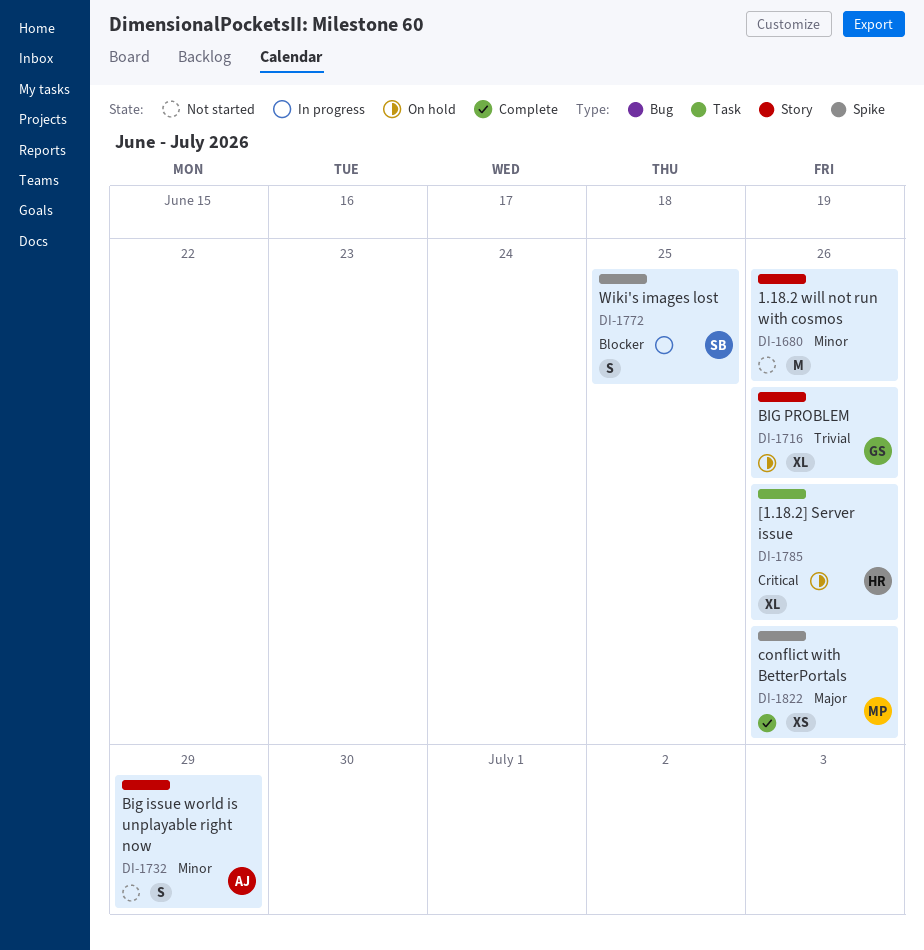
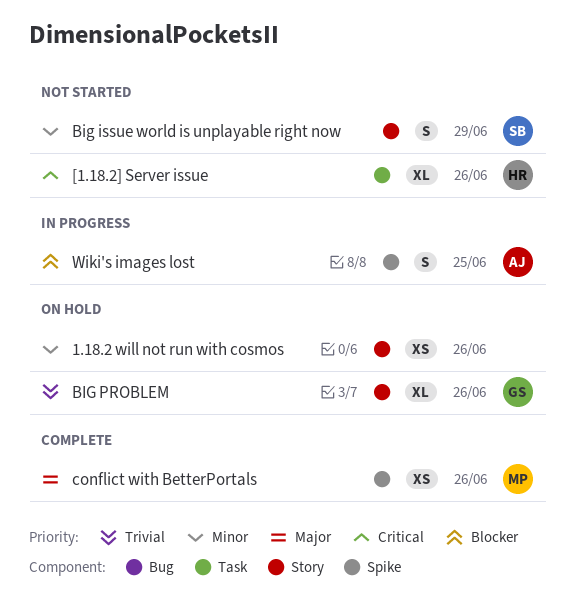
1.18.2 will not run with cosmos, status: Not started -> On hold
1.18.2 will not run with cosmos, estimate: M -> XS
[1.18.2] Server issue, status: On hold -> Not started
Big issue world is unplayable right now, owner: AJ -> SB
Wiki's images lost, owner: SB -> AJ

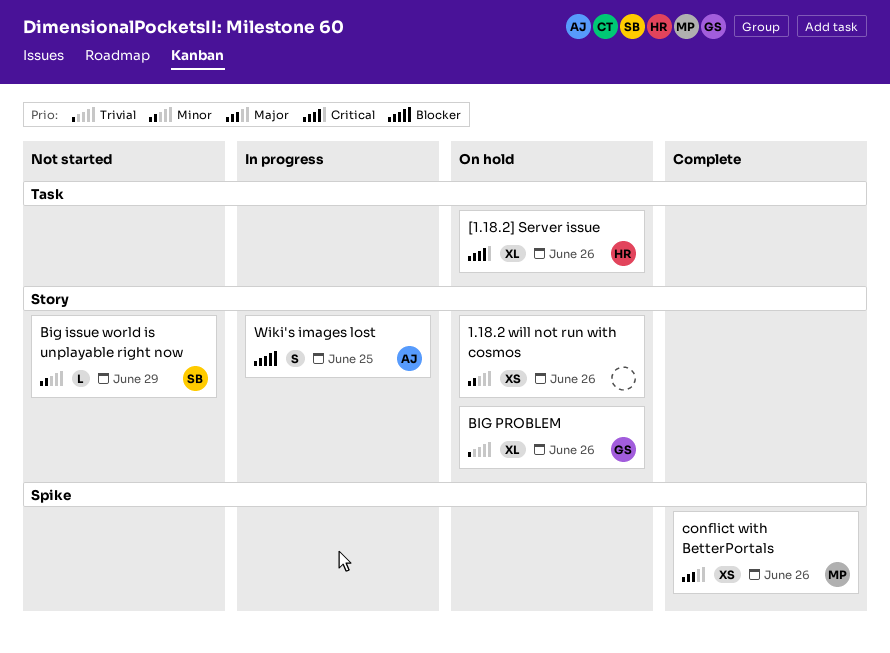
[1.18.2] Server issue, status: Not started -> On hold
Big issue world is unplayable right now, estimate: S -> L
Wiki's images lost, label: Spike -> Story

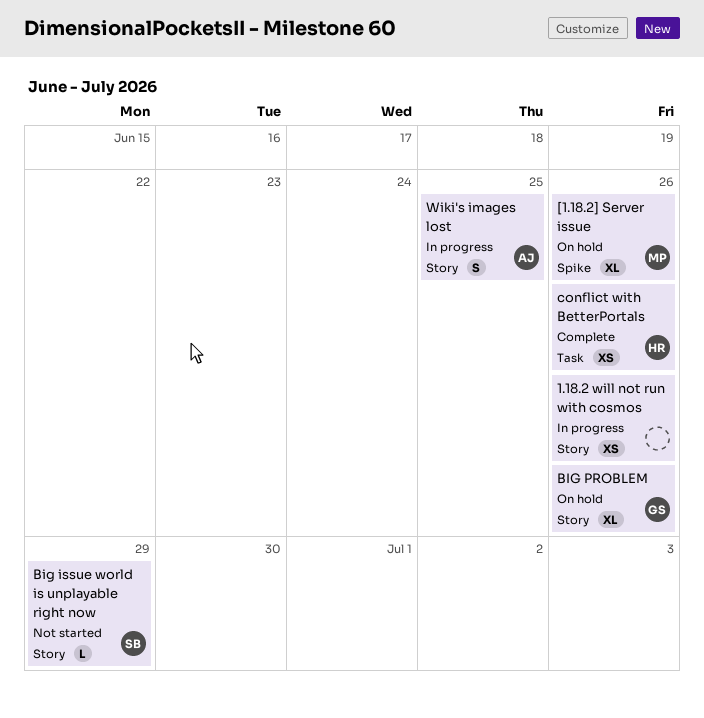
1.18.2 will not run with cosmos, status: On hold -> In progress
[1.18.2] Server issue, owner: HR -> MP
[1.18.2] Server issue, label: Task -> Spike
conflict with BetterPortals, owner: MP -> HR
conflict with BetterPortals, label: Spike -> Task

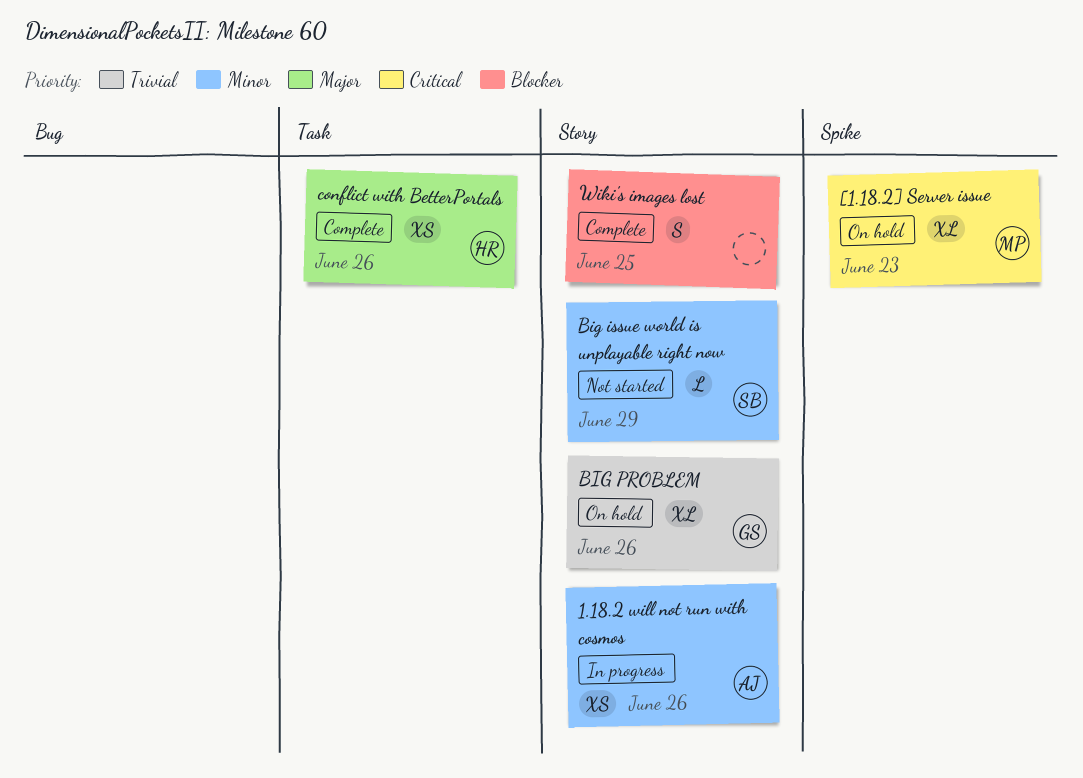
1.18.2 will not run with cosmos, owner: none -> AJ
[1.18.2] Server issue, due: Jun 26 -> Jun 23
Wiki's images lost, status: In progress -> Complete
Wiki's images lost, owner: AJ -> none

